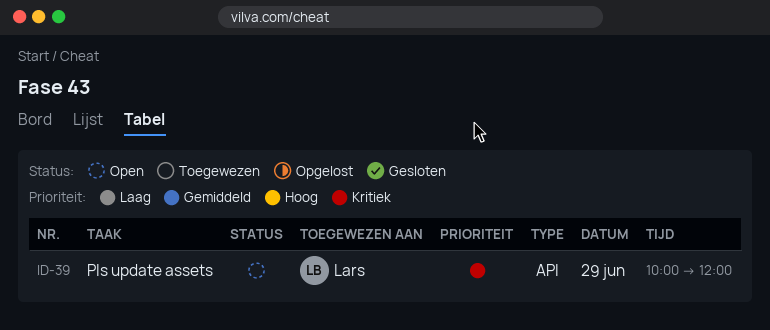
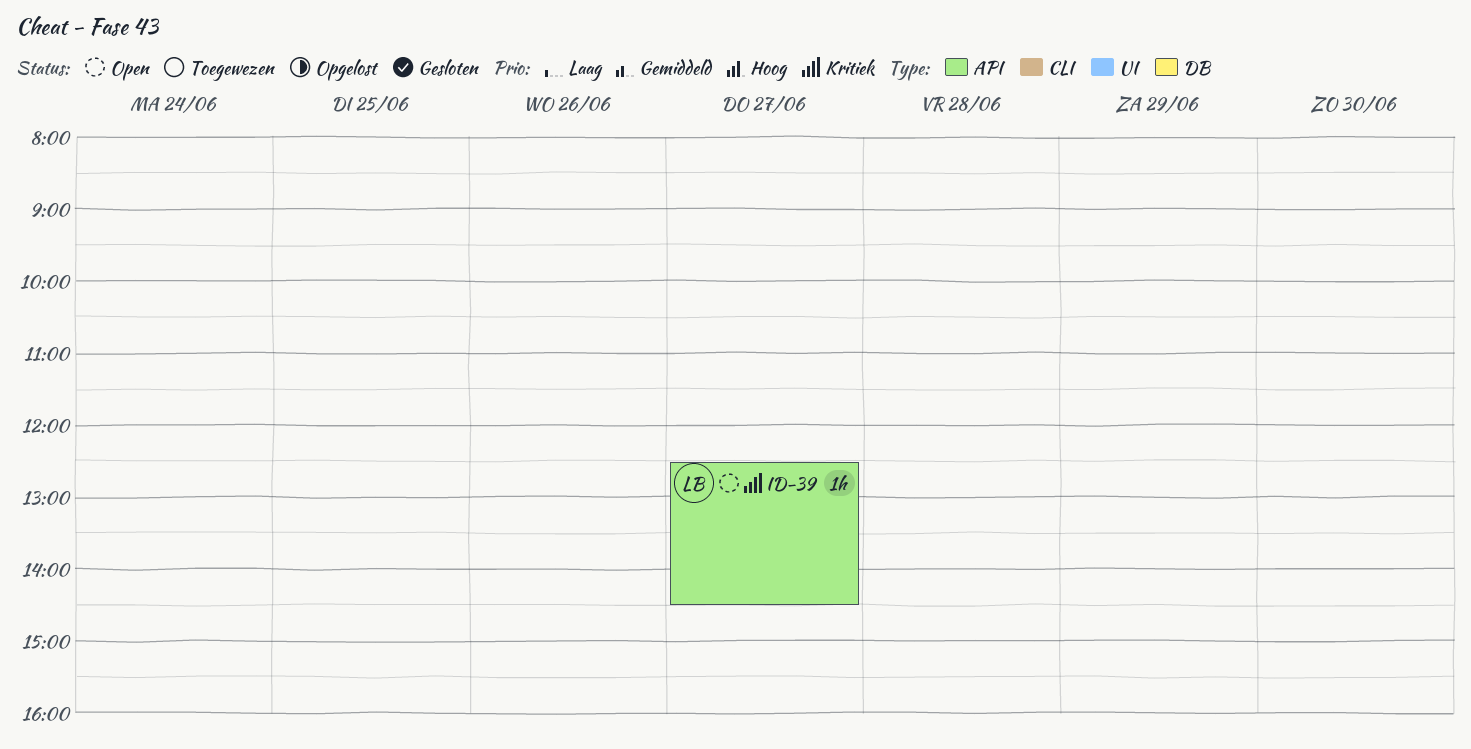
ID-39, day: Jun 29 -> Jun 27
ID-39, begins: 10:00 -> 12:30
ID-39, ends: 12:00 -> 14:30

